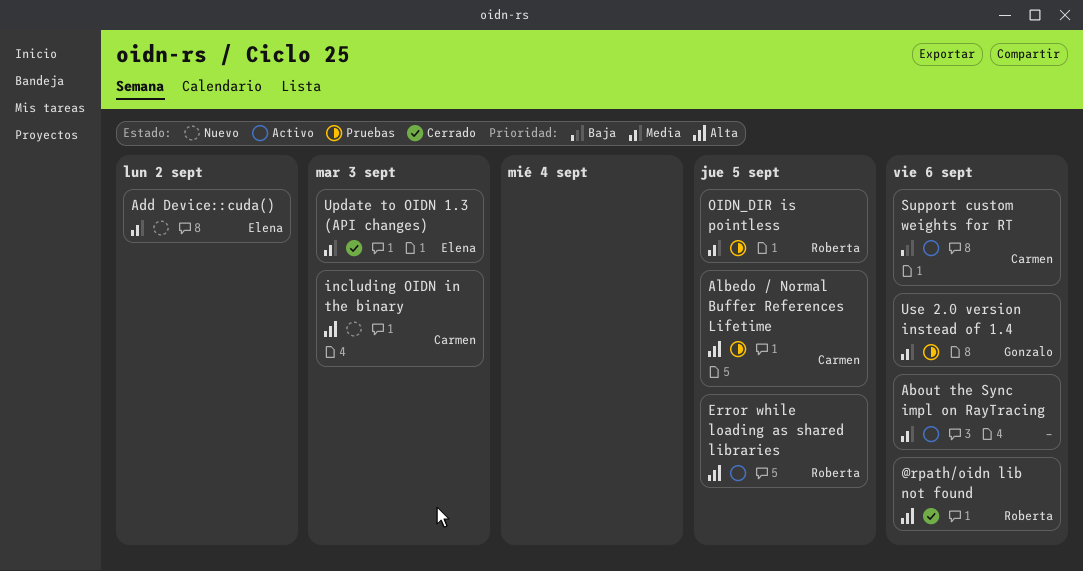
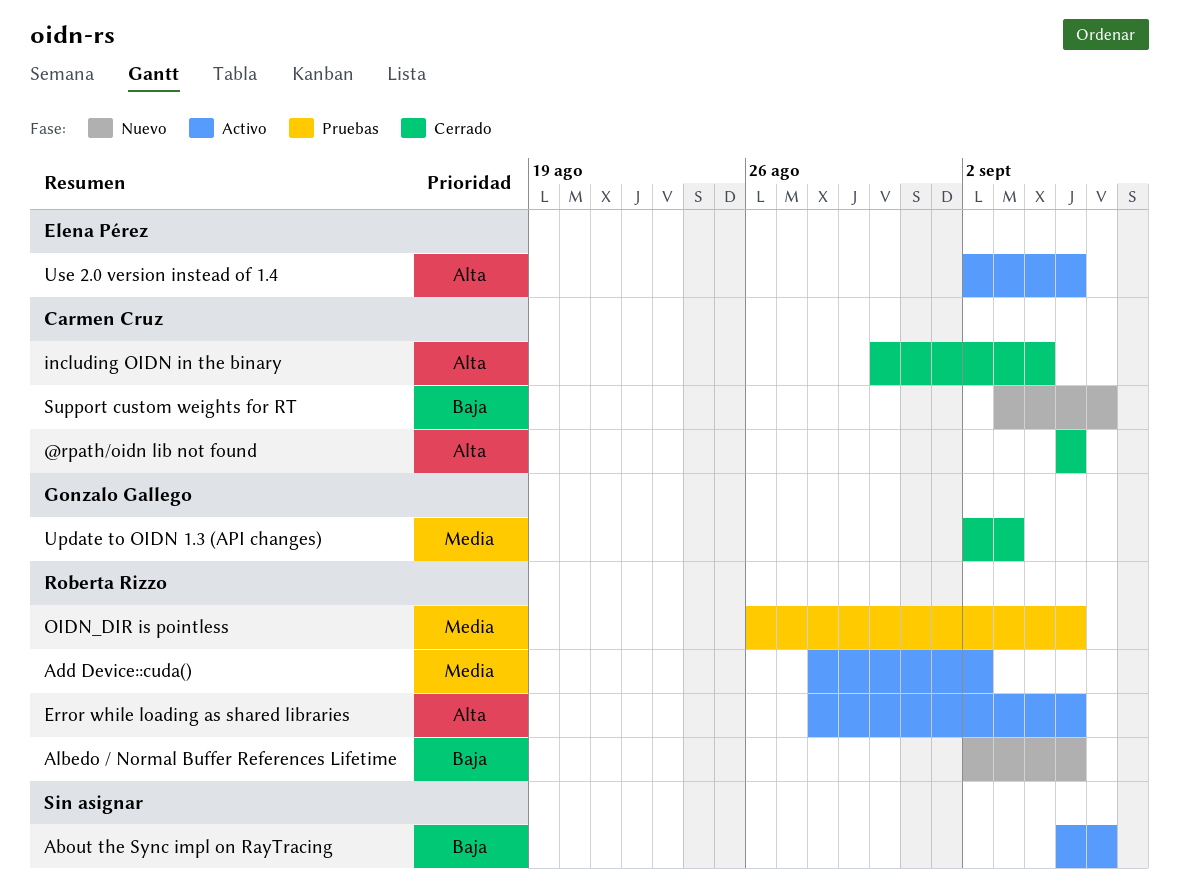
@rpath/oidn lib not found, owner: Roberta Rizzo -> Carmen Cruz
@rpath/oidn lib not found, due: Sep 6 -> Sep 5
About the Sync impl on RayTracing, priority: Media -> Baja
Add Device::cuda(), status: Nuevo -> Activo
Add Device::cuda(), owner: Elena Pérez -> Roberta Rizzo
Albedo / Normal Buffer References Lifetime, status: Pruebas -> Nuevo
Albedo / Normal Buffer References Lifetime, owner: Carmen Cruz -> Roberta Rizzo
Albedo / Normal Buffer References Lifetime, priority: Alta -> Baja
including OIDN in the binary, status: Nuevo -> Cerrado
including OIDN in the binary, due: Sep 3 -> Sep 4
Support custom weights for RT, status: Activo -> Nuevo
Update to OIDN 1.3 (API changes), owner: Elena Pérez -> Gonzalo Gallego
Use 2.0 version instead of 1.4, status: Pruebas -> Activo
Use 2.0 version instead of 1.4, owner: Gonzalo Gallego -> Elena Pérez
Use 2.0 version instead of 1.4, priority: Media -> Alta
Use 2.0 version instead of 1.4, due: Sep 6 -> Sep 5

